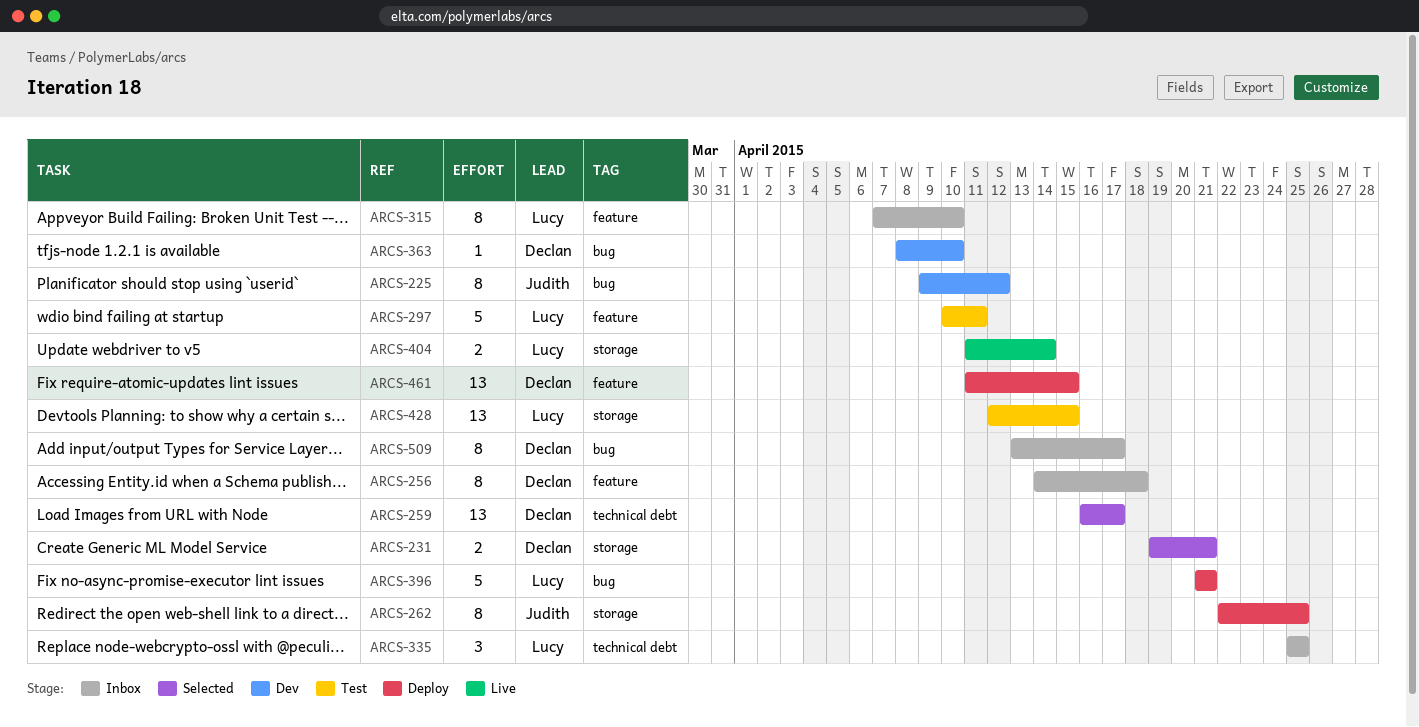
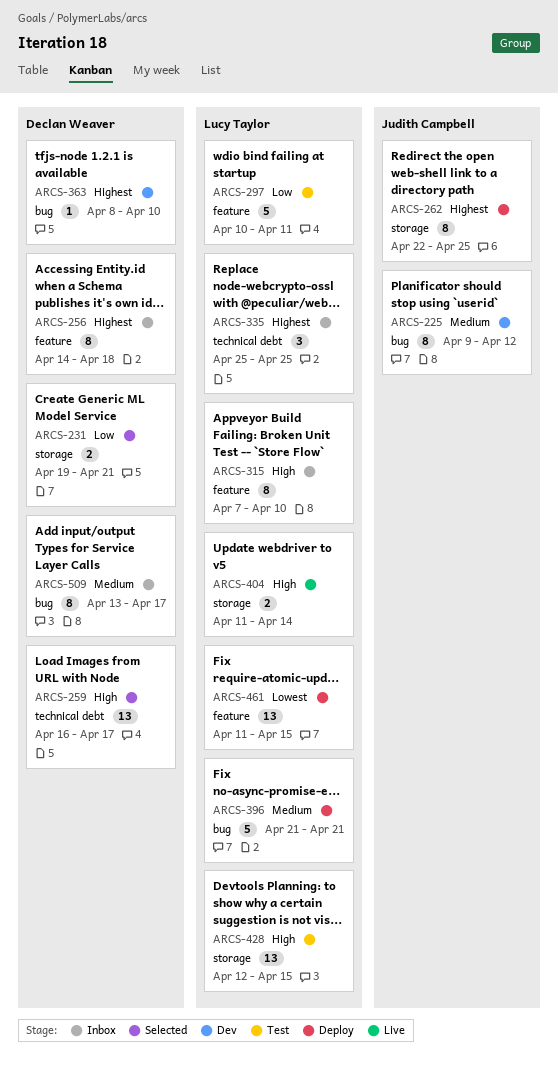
ARCS-461, owner: Declan Weaver -> Lucy Taylor

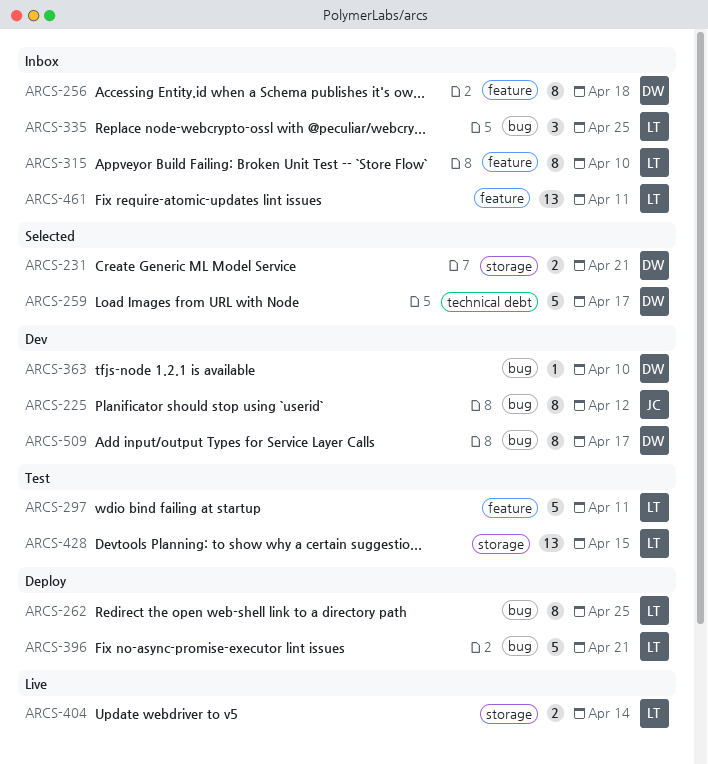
ARCS-259, estimate: 13 -> 5
ARCS-262, owner: Judith Campbell -> Lucy Taylor
ARCS-262, label: storage -> bug
ARCS-335, label: technical debt -> bug
ARCS-461, status: Deploy -> Inbox
ARCS-461, due: Apr 15 -> Apr 11
ARCS-509, status: Inbox -> Dev

